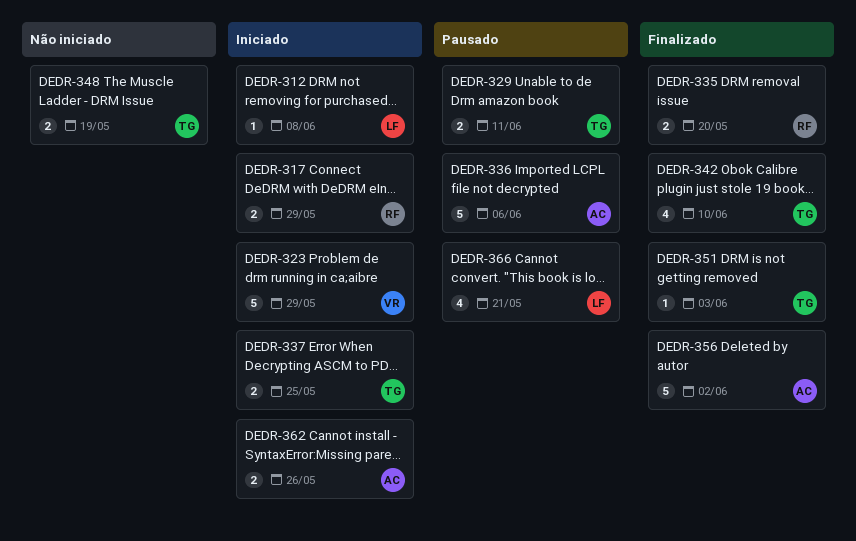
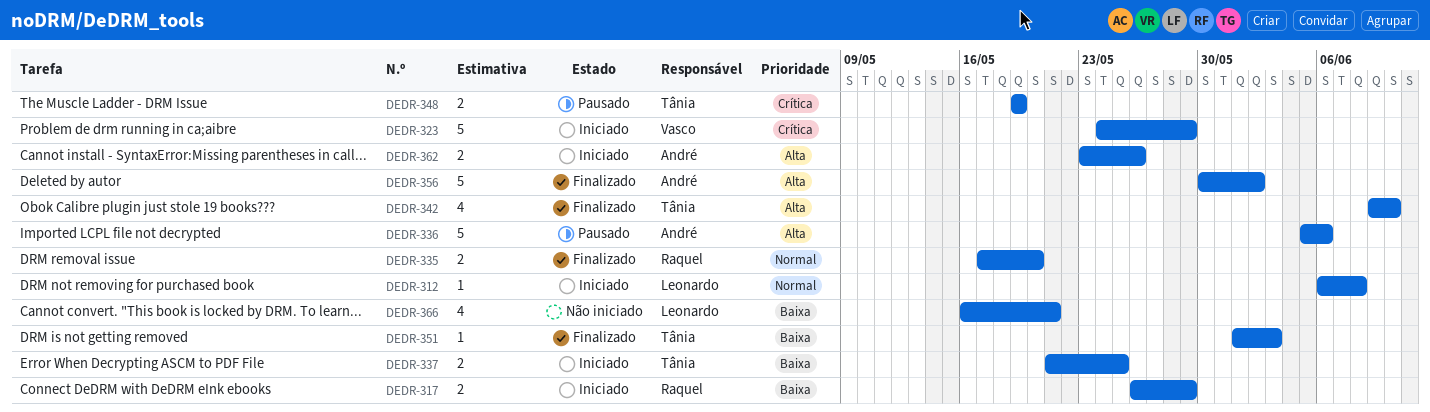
DEDR-329: present -> none
DEDR-348, status: Não iniciado -> Pausado
DEDR-366, status: Pausado -> Não iniciado

